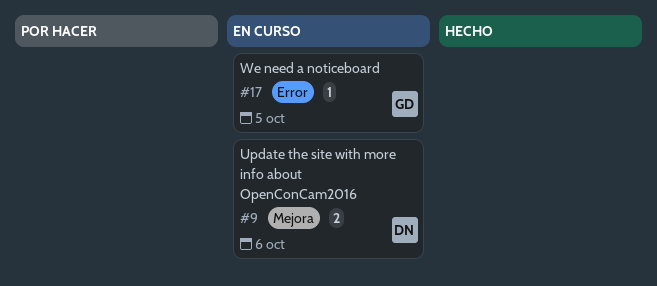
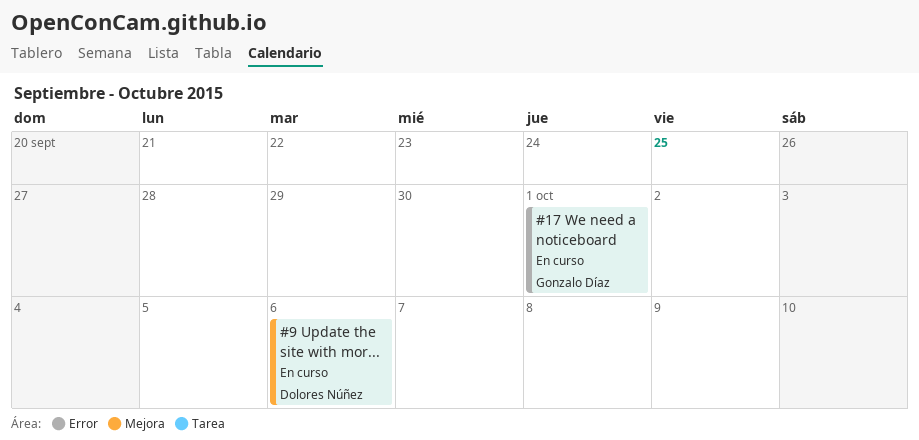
#17, due: Oct 5 -> Oct 1

